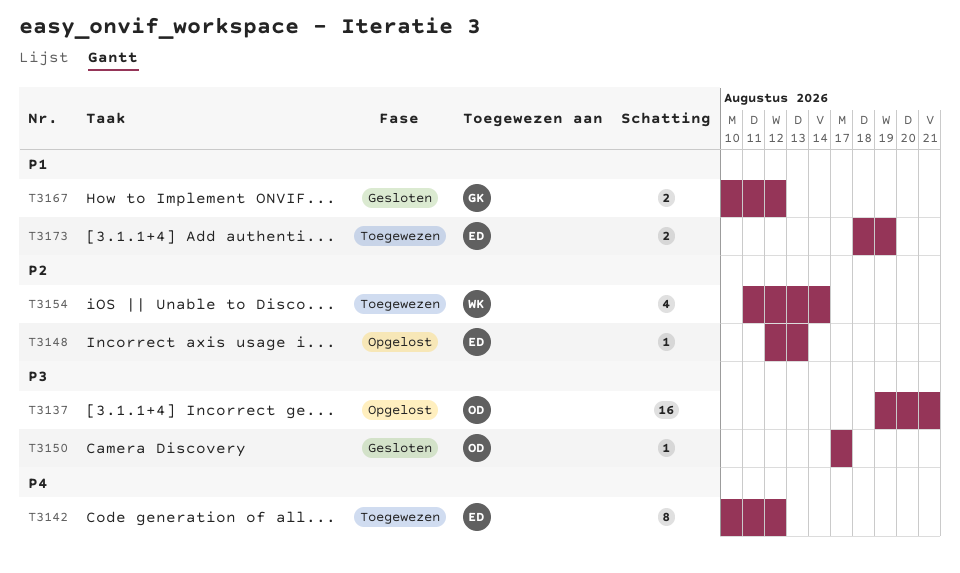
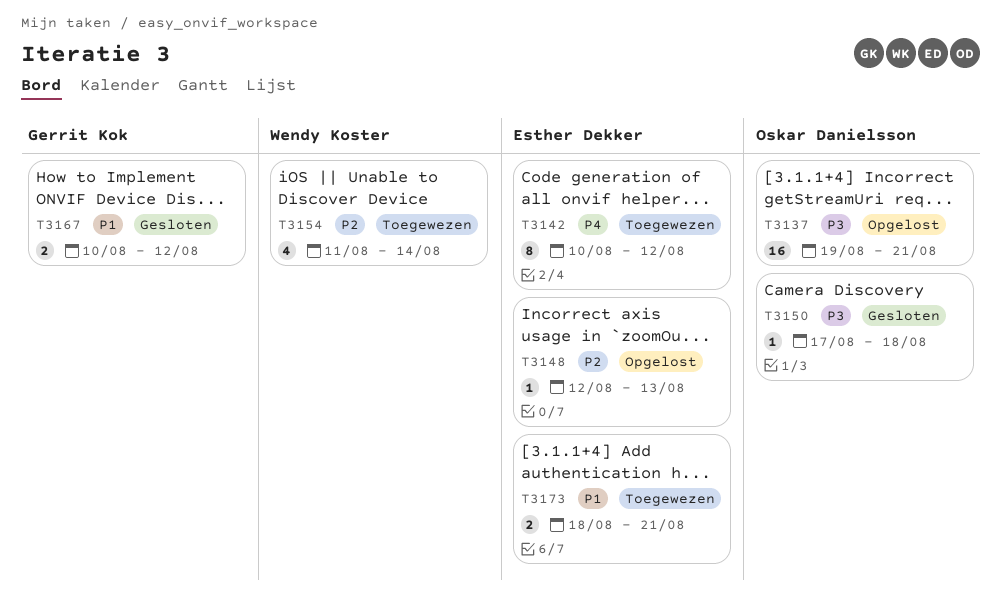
T3150, due: Aug 17 -> Aug 18
T3173, due: Aug 19 -> Aug 21

